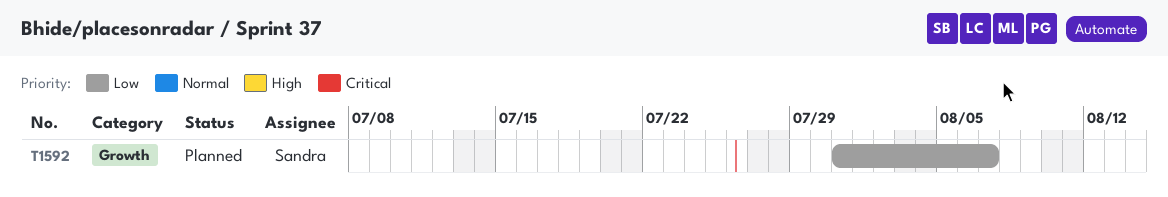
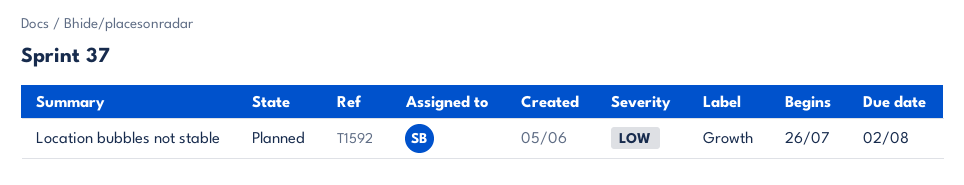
T1592, start: Jul 31 -> Jul 26
T1592, due: Aug 7 -> Aug 2

